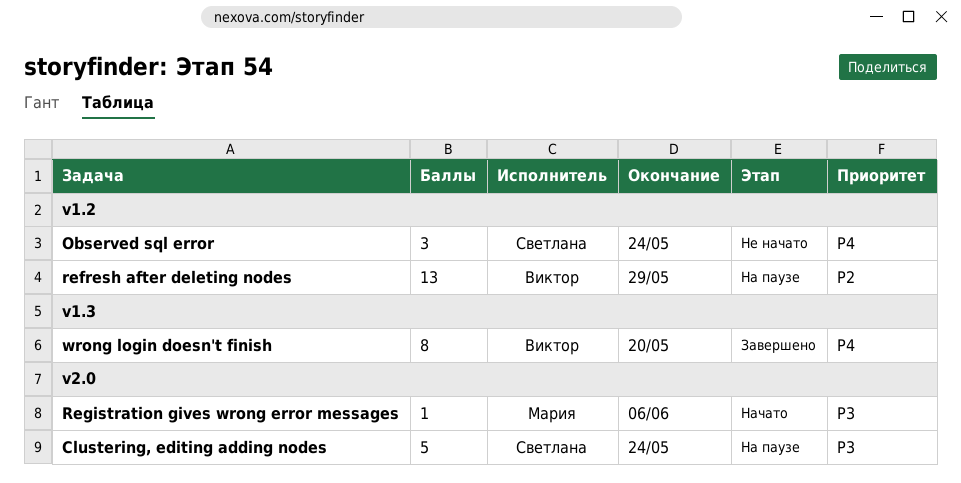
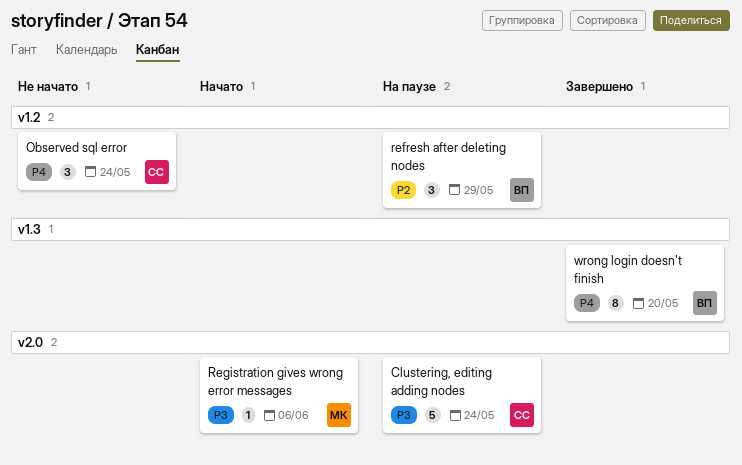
refresh after deleting nodes, estimate: 13 -> 3

